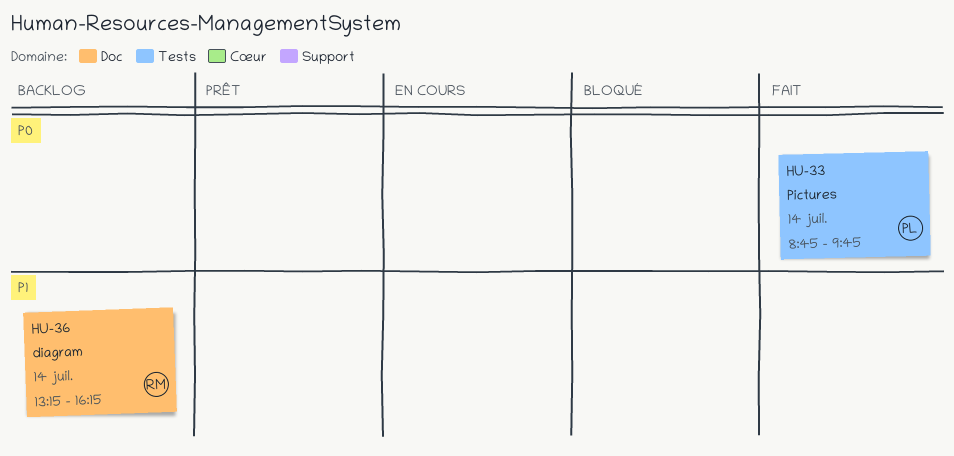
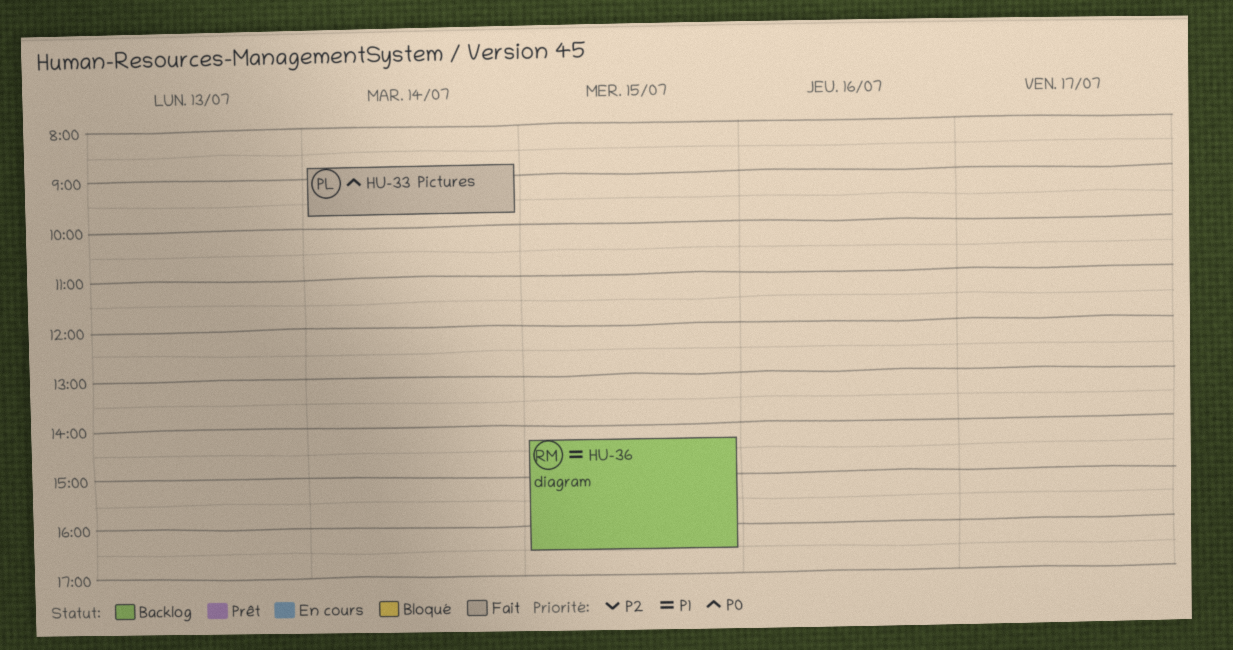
HU-36, day: Jul 14 -> Jul 15
HU-36, begins: 13:15 -> 14:15
HU-36, ends: 16:15 -> 16:30

